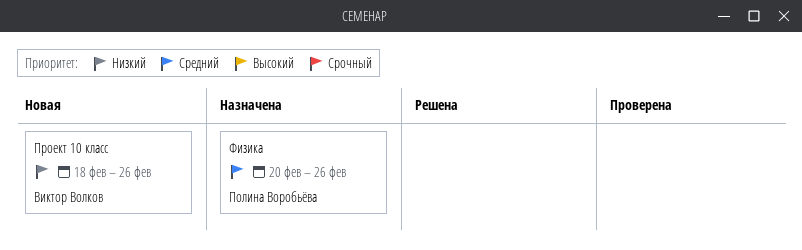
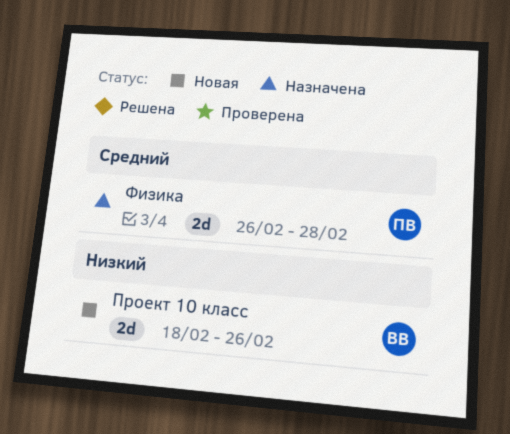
Физика, start: Feb 20 -> Feb 26
Физика, due: Feb 26 -> Feb 28

